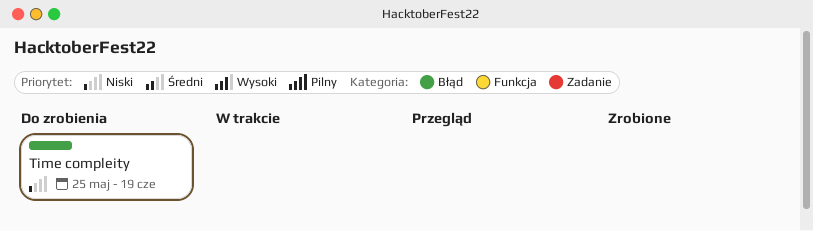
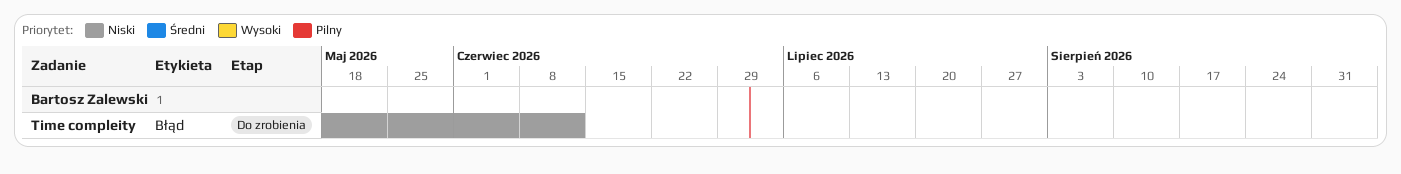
Time compleity, start: May 25 -> May 18
Time compleity, due: Jun 19 -> Jun 12

